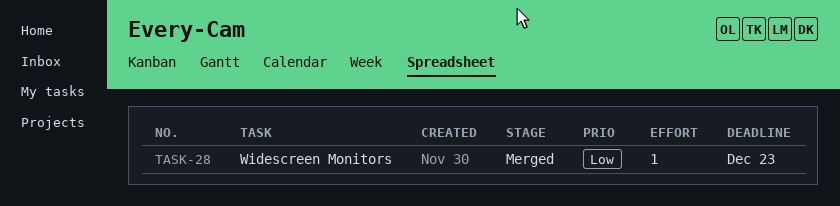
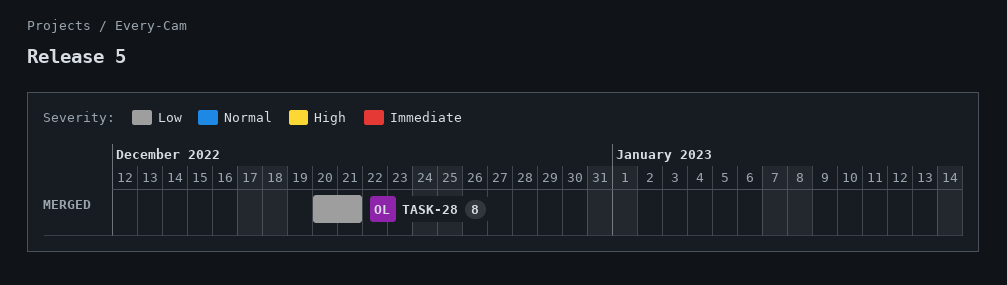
TASK-28, estimate: 1 -> 8
TASK-28, due: Dec 23 -> Dec 21

